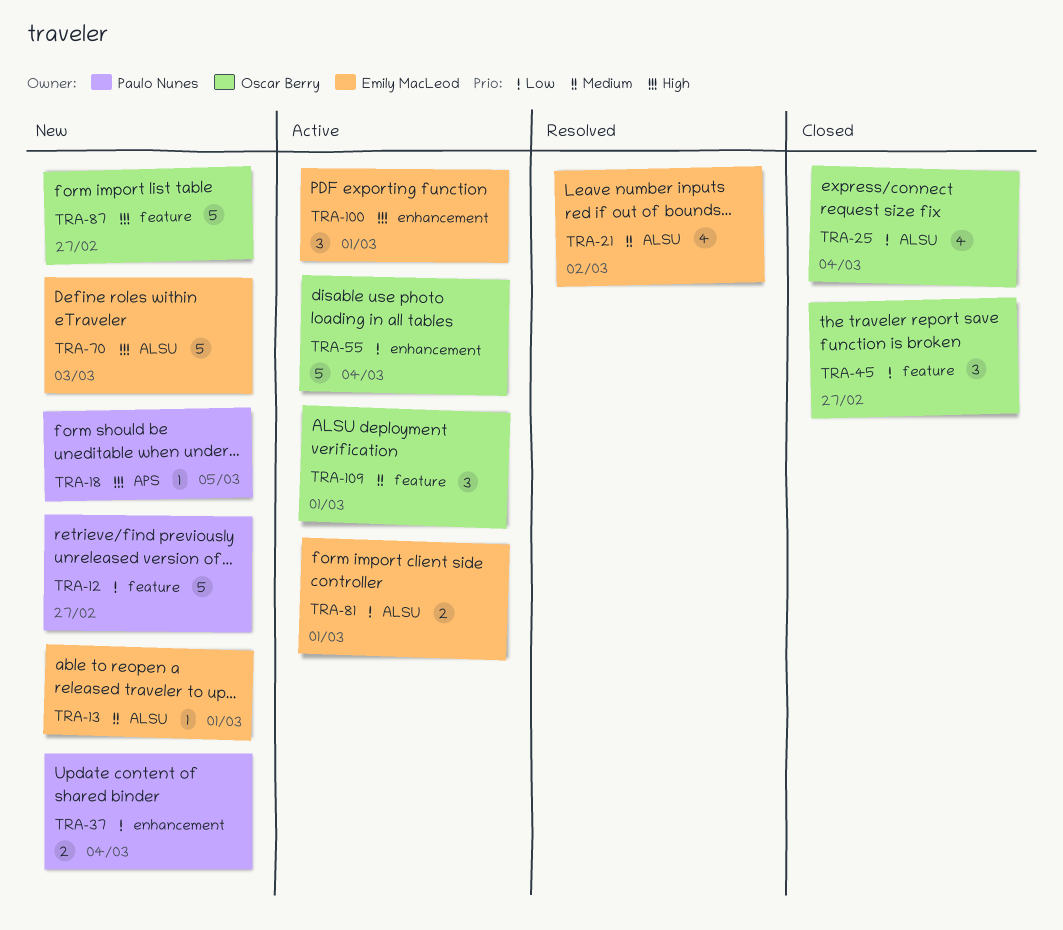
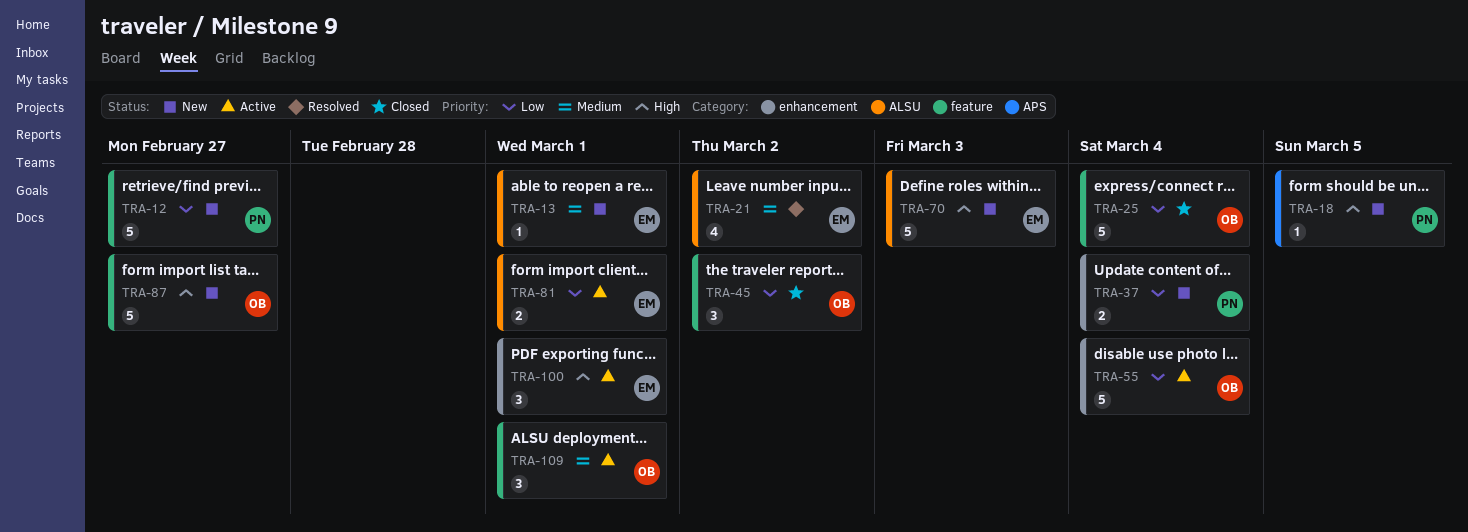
TRA-25, label: ALSU -> feature
TRA-25, estimate: 4 -> 5
TRA-45, due: Feb 27 -> Mar 2

